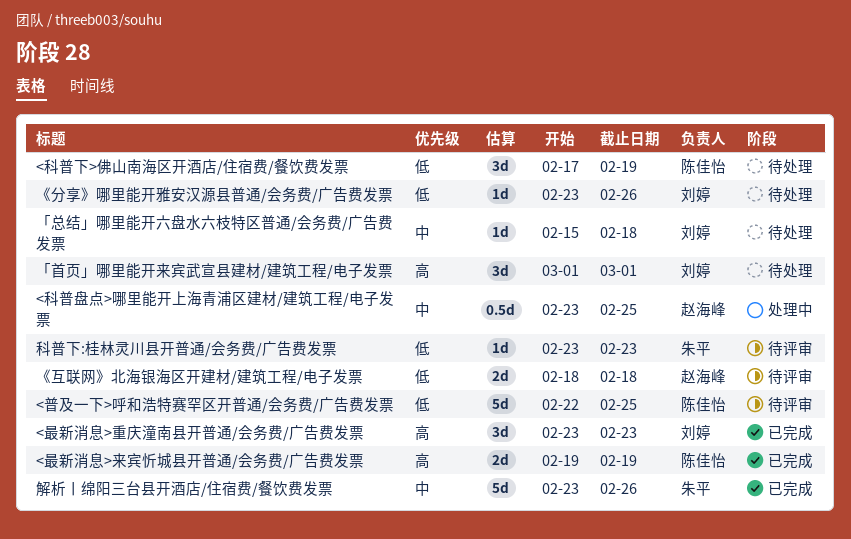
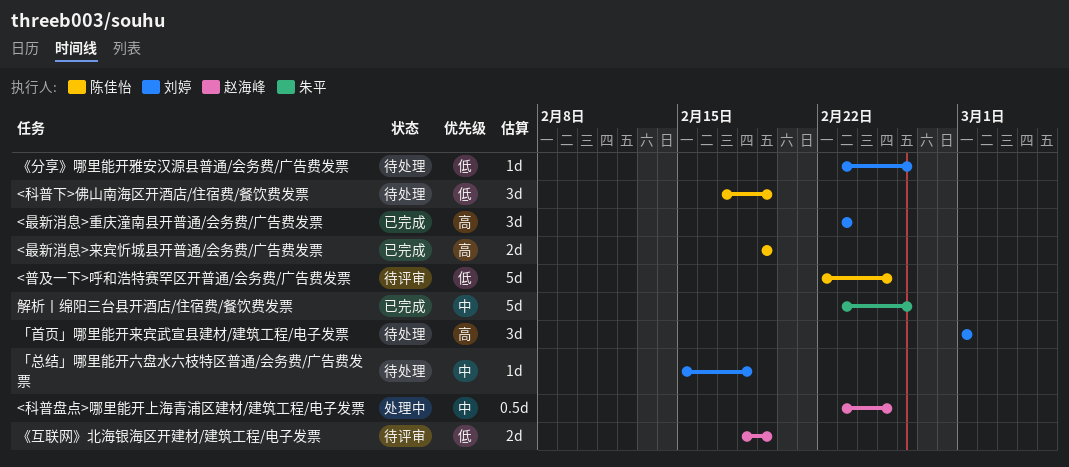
《互联网》北海银海区开建材/建筑工程/电子发票, due: Feb 18 -> Feb 19
科普下:桂林灵川县开普通/会务费/广告费发票: present -> none

